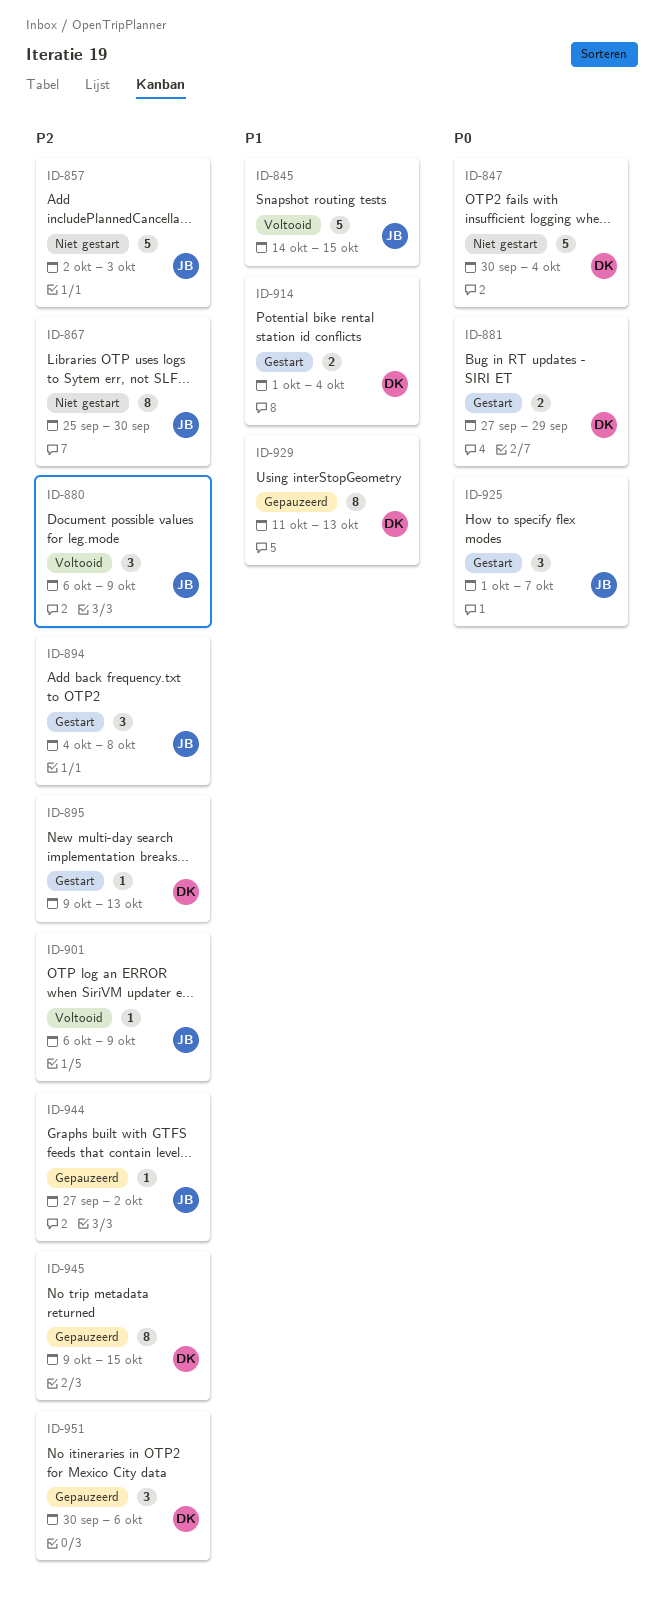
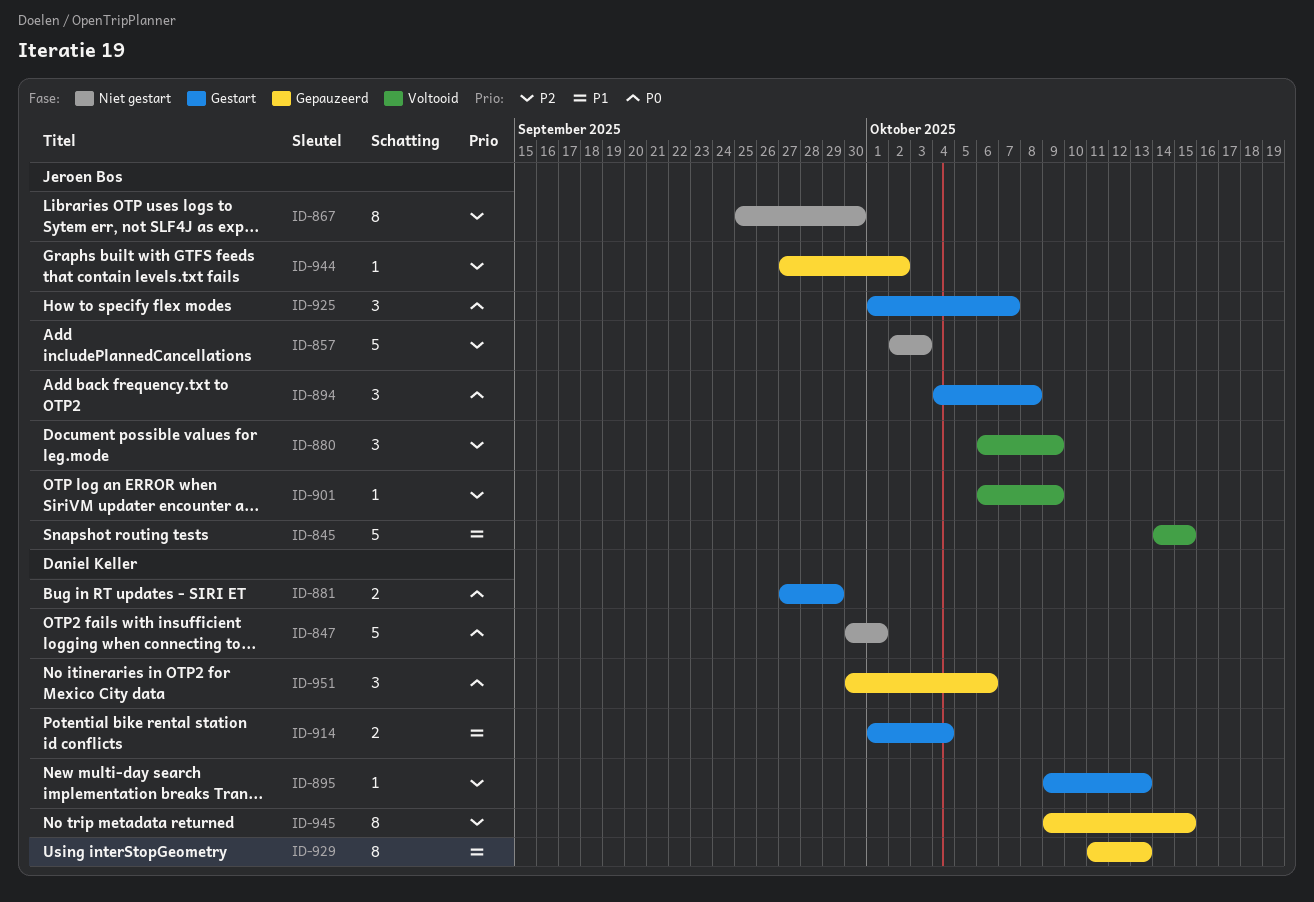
ID-847, due: Oct 4 -> Oct 1
ID-894, priority: P2 -> P0
ID-951, priority: P2 -> P0

